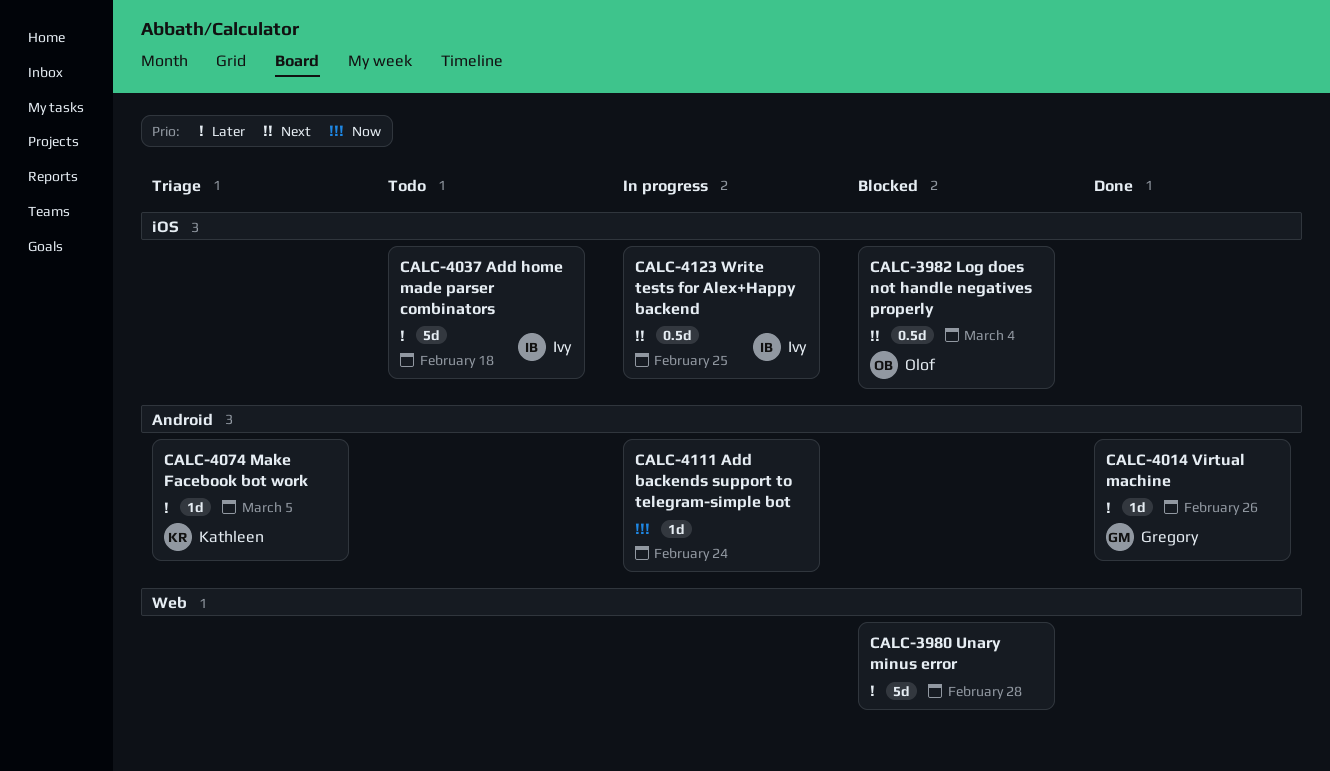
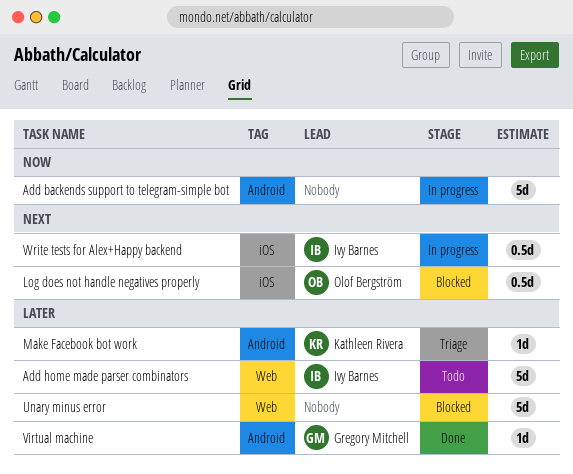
Add backends support to telegram-simple bot, estimate: 1d -> 5d
Add home made parser combinators, label: iOS -> Web

